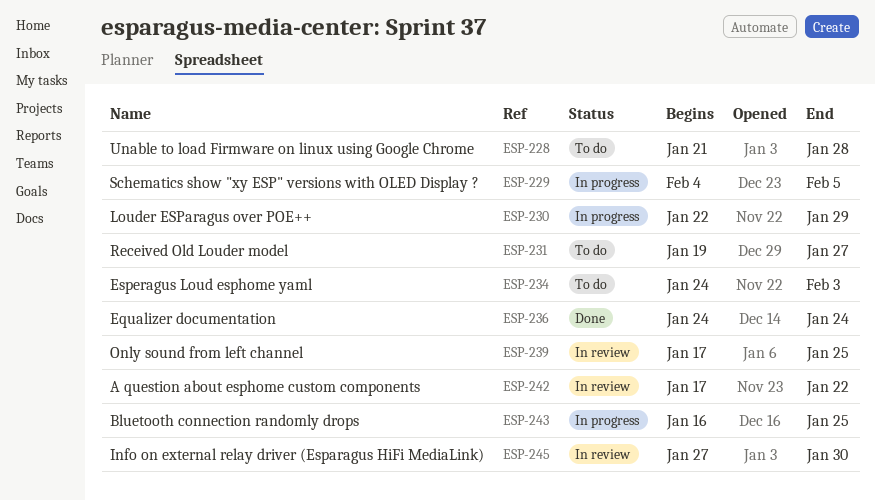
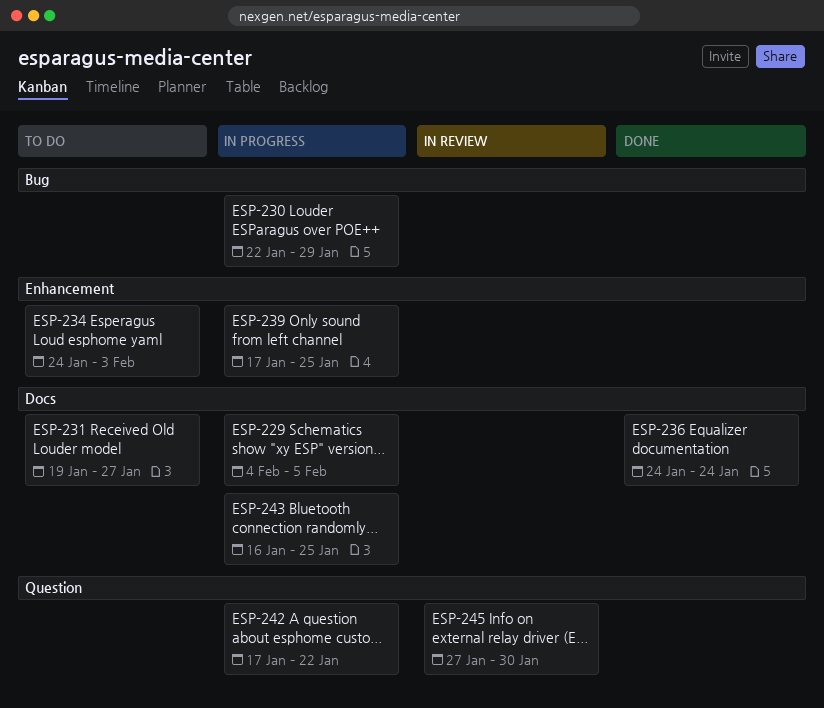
ESP-228: present -> none
ESP-239, status: In review -> In progress
ESP-242, status: In review -> In progress

